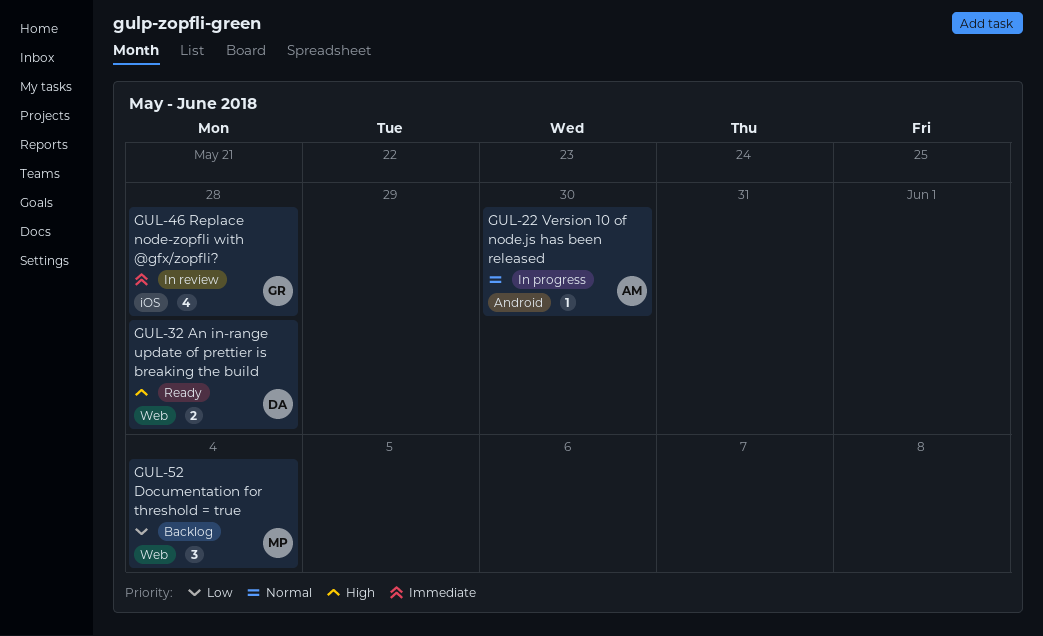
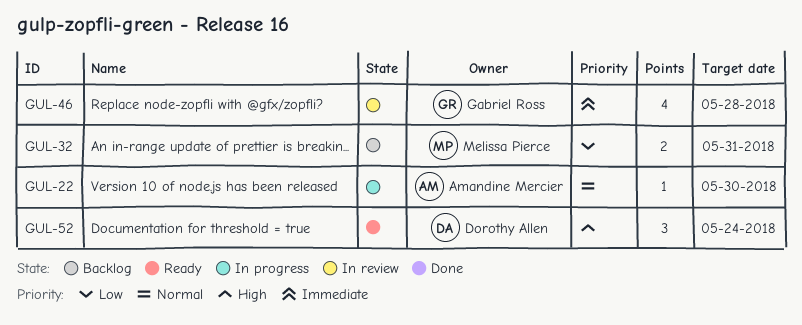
GUL-32, status: Ready -> Backlog
GUL-32, owner: Dorothy Allen -> Melissa Pierce
GUL-32, priority: High -> Low
GUL-32, due: May 28 -> May 31
GUL-52, status: Backlog -> Ready
GUL-52, owner: Melissa Pierce -> Dorothy Allen
GUL-52, priority: Low -> High
GUL-52, due: Jun 4 -> May 24

